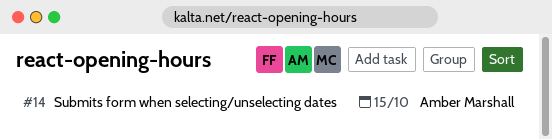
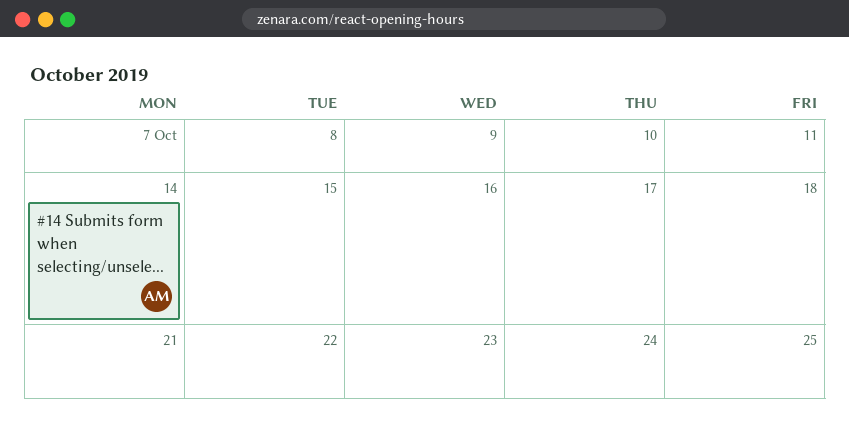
#14, due: Oct 15 -> Oct 14

